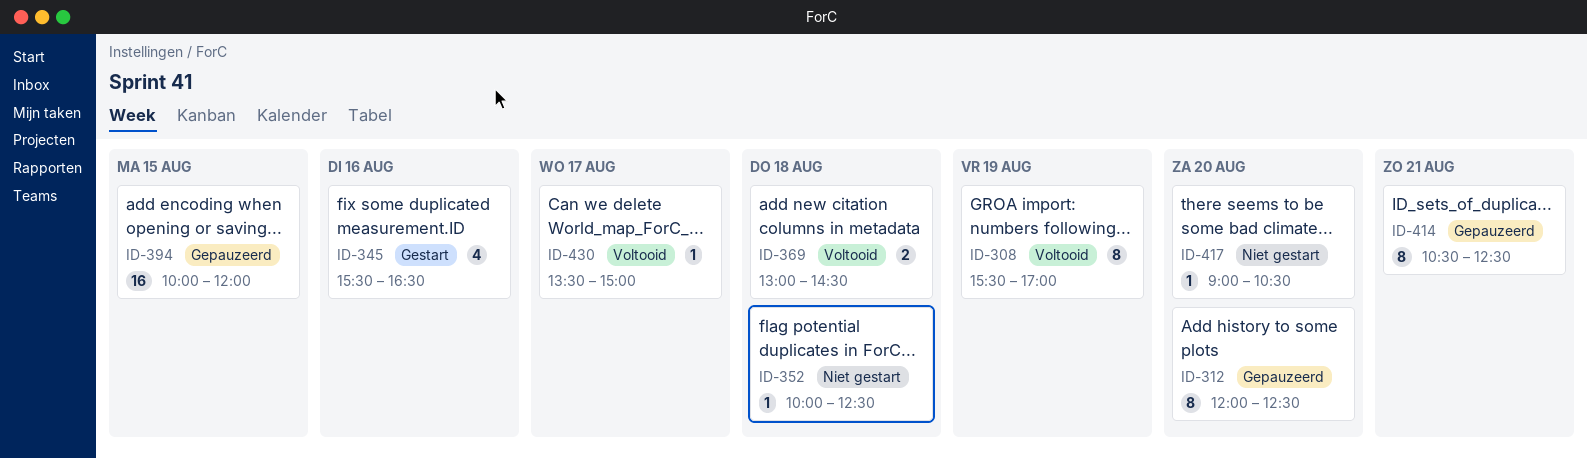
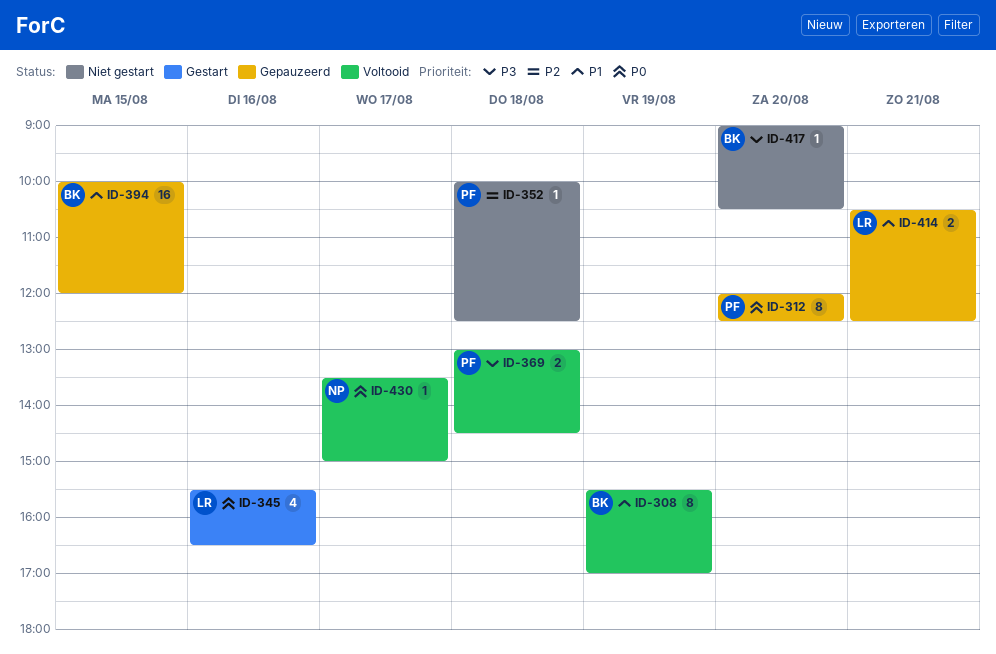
ID-414, estimate: 8 -> 2

